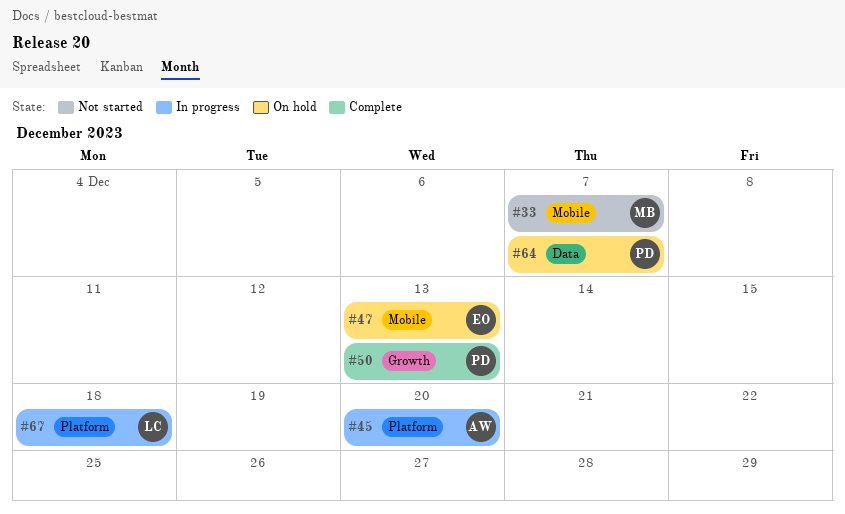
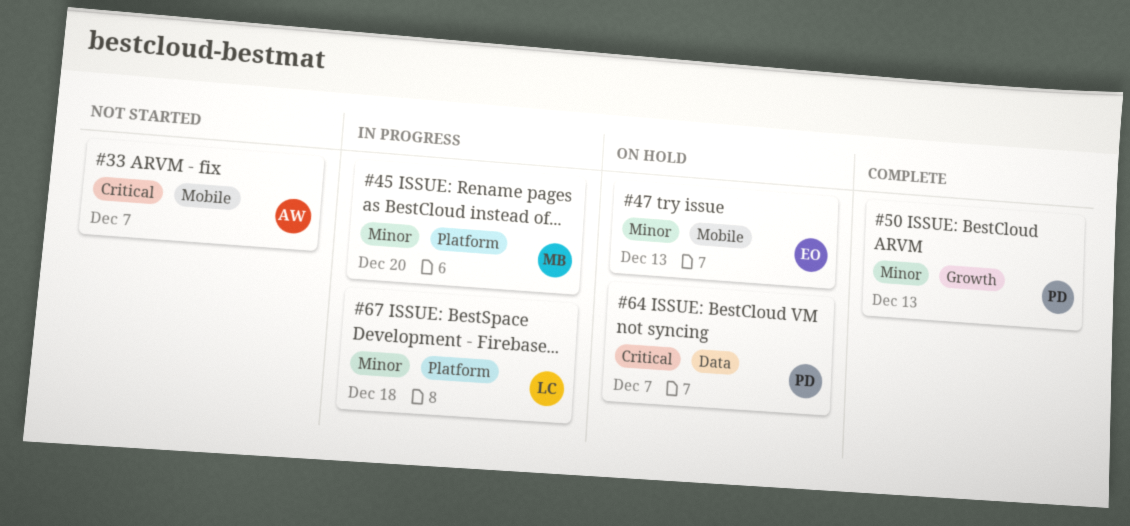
#33, owner: MB -> AW
#45, owner: AW -> MB

